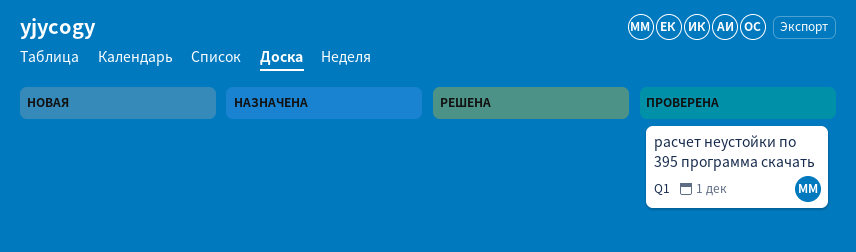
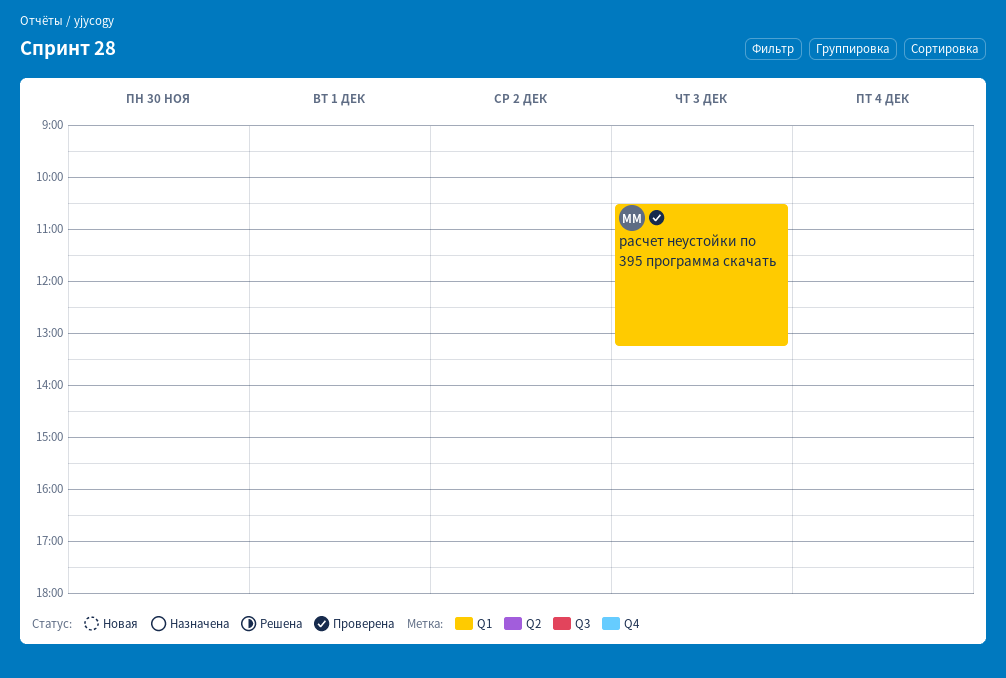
расчет неустойки по 395 программа скачать, day: Dec 1 -> Dec 3

